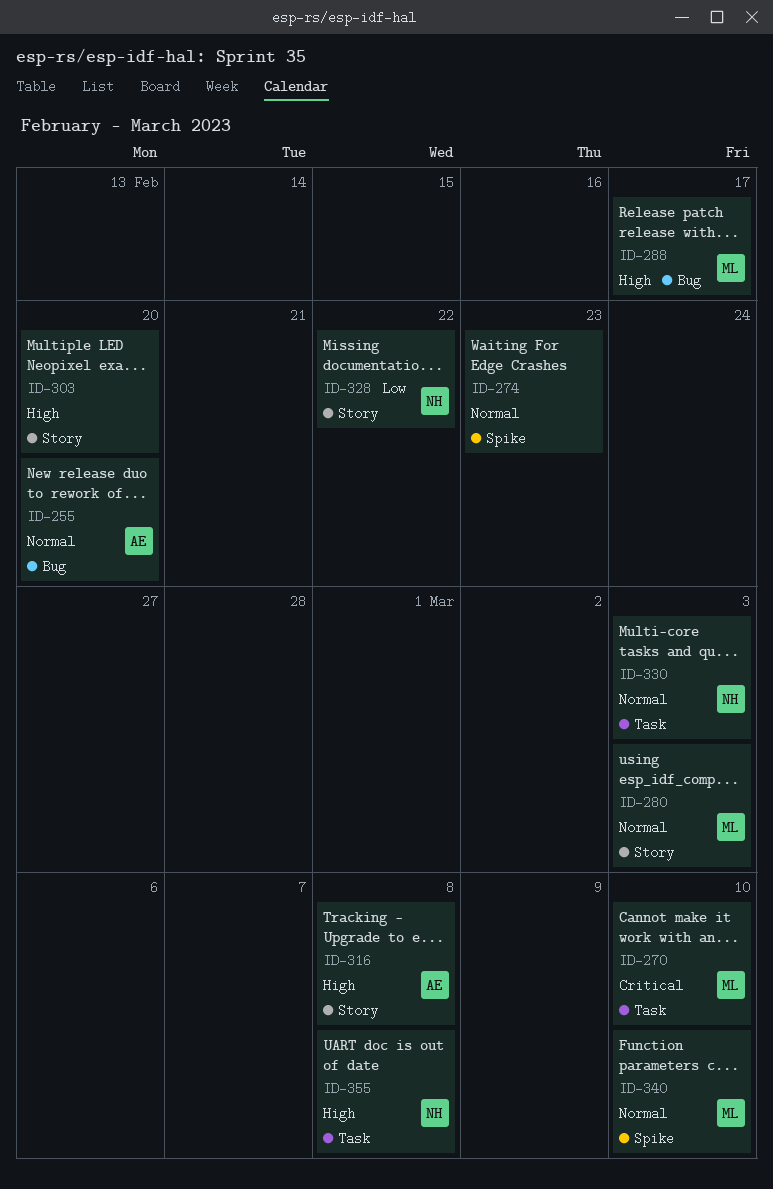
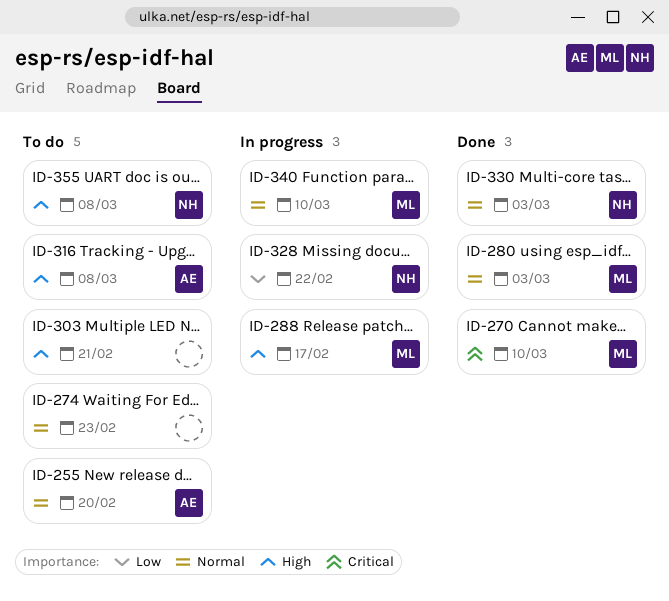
ID-303, due: Feb 20 -> Feb 21

